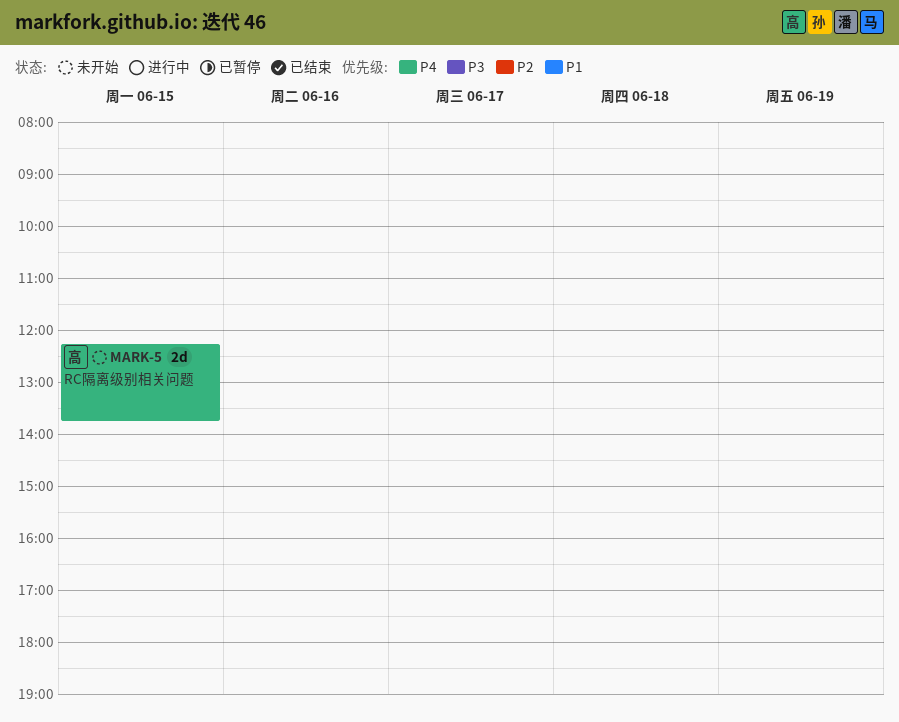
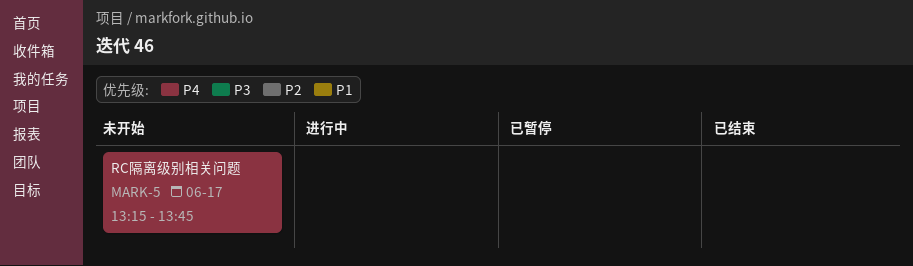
MARK-5, day: Jun 15 -> Jun 17
MARK-5, begins: 12:15 -> 13:15

